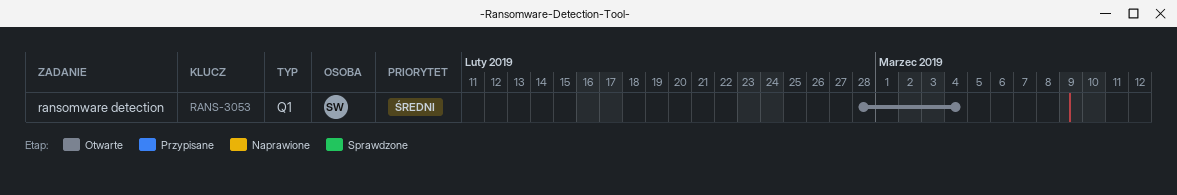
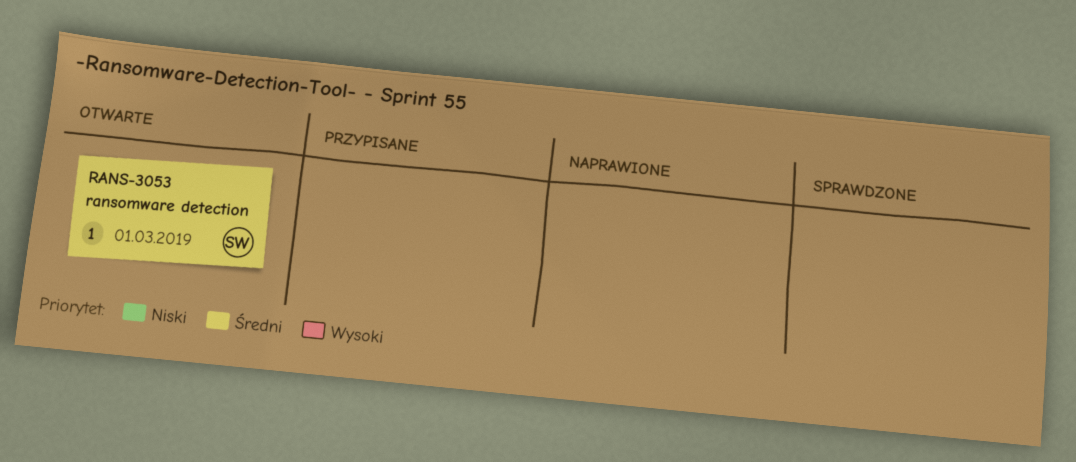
RANS-3053, due: Mar 4 -> Mar 1

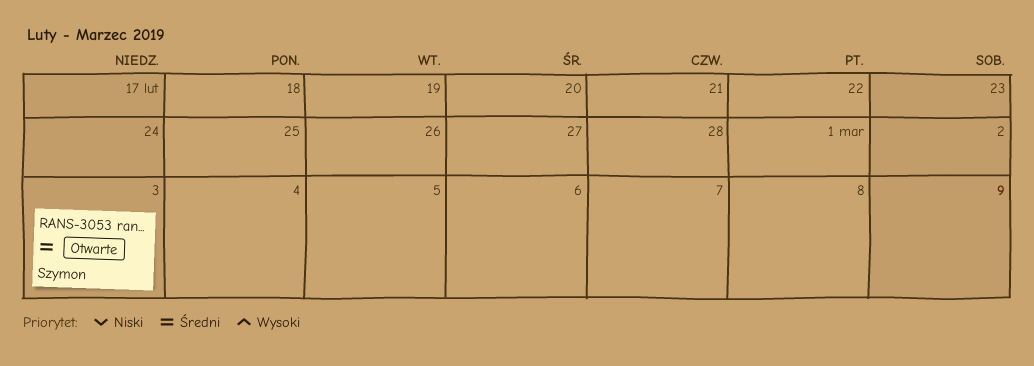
RANS-3053, due: Mar 1 -> Mar 3

